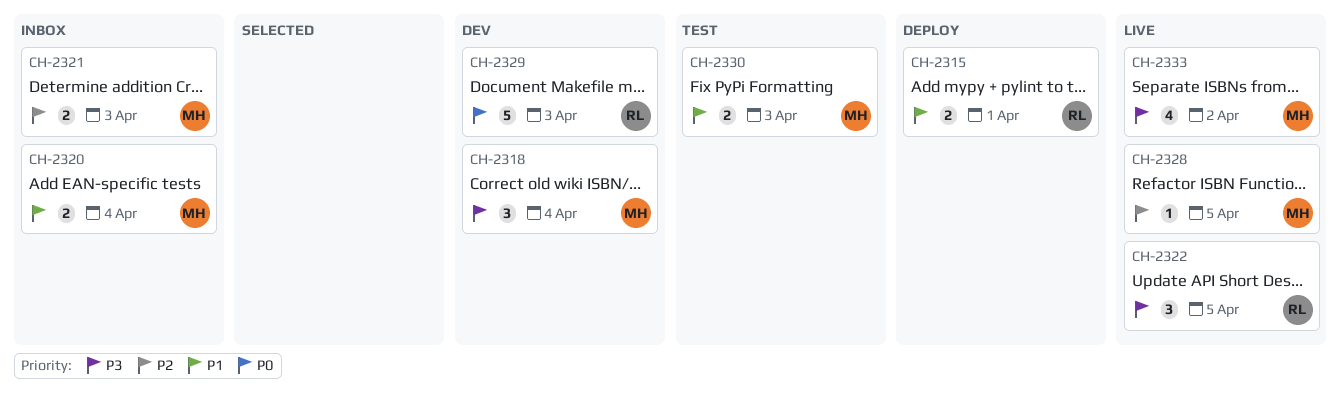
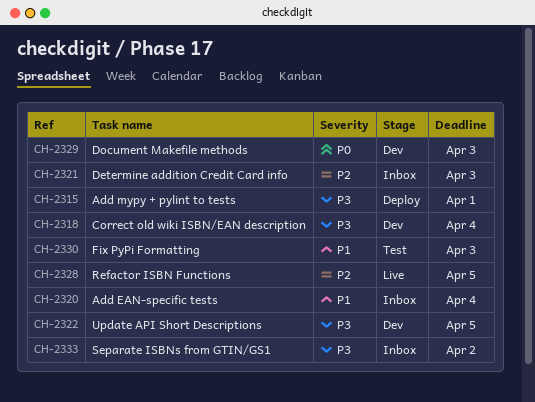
CH-2315, priority: P1 -> P3
CH-2322, status: Live -> Dev
CH-2333, status: Live -> Inbox

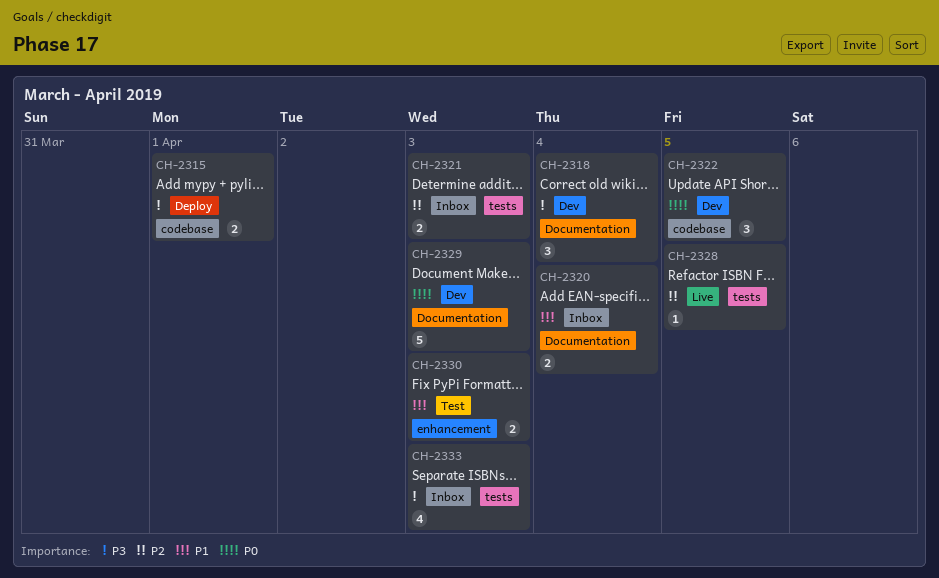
CH-2322, priority: P3 -> P0
CH-2333, due: Apr 2 -> Apr 3

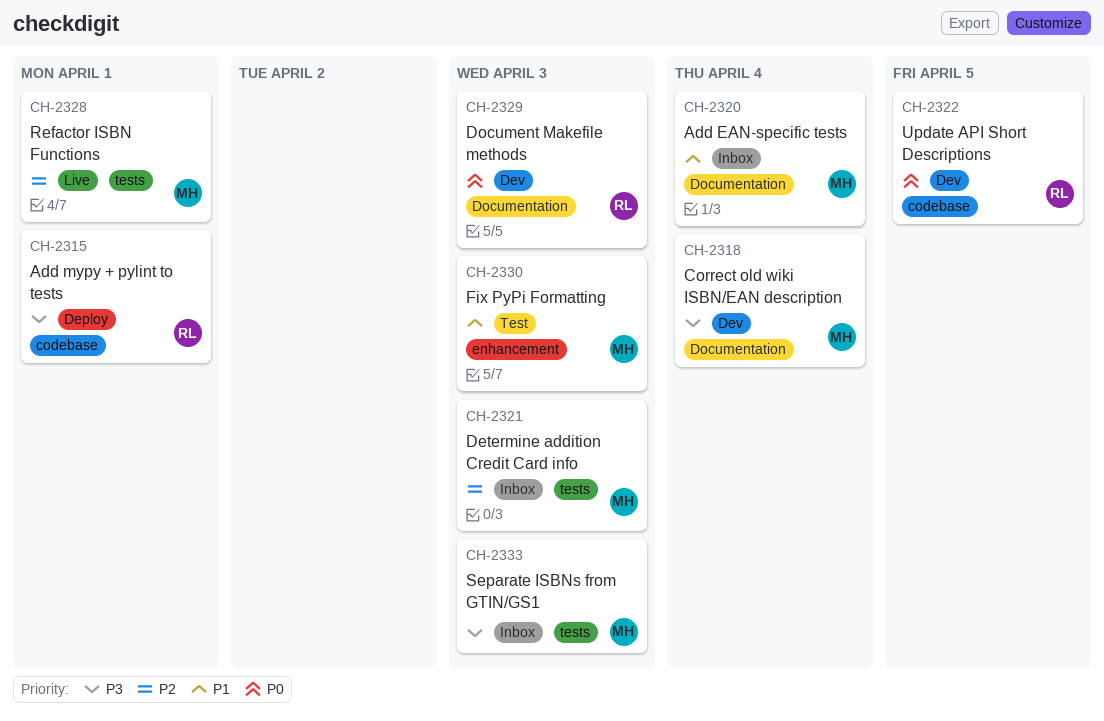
CH-2328, due: Apr 5 -> Apr 1

